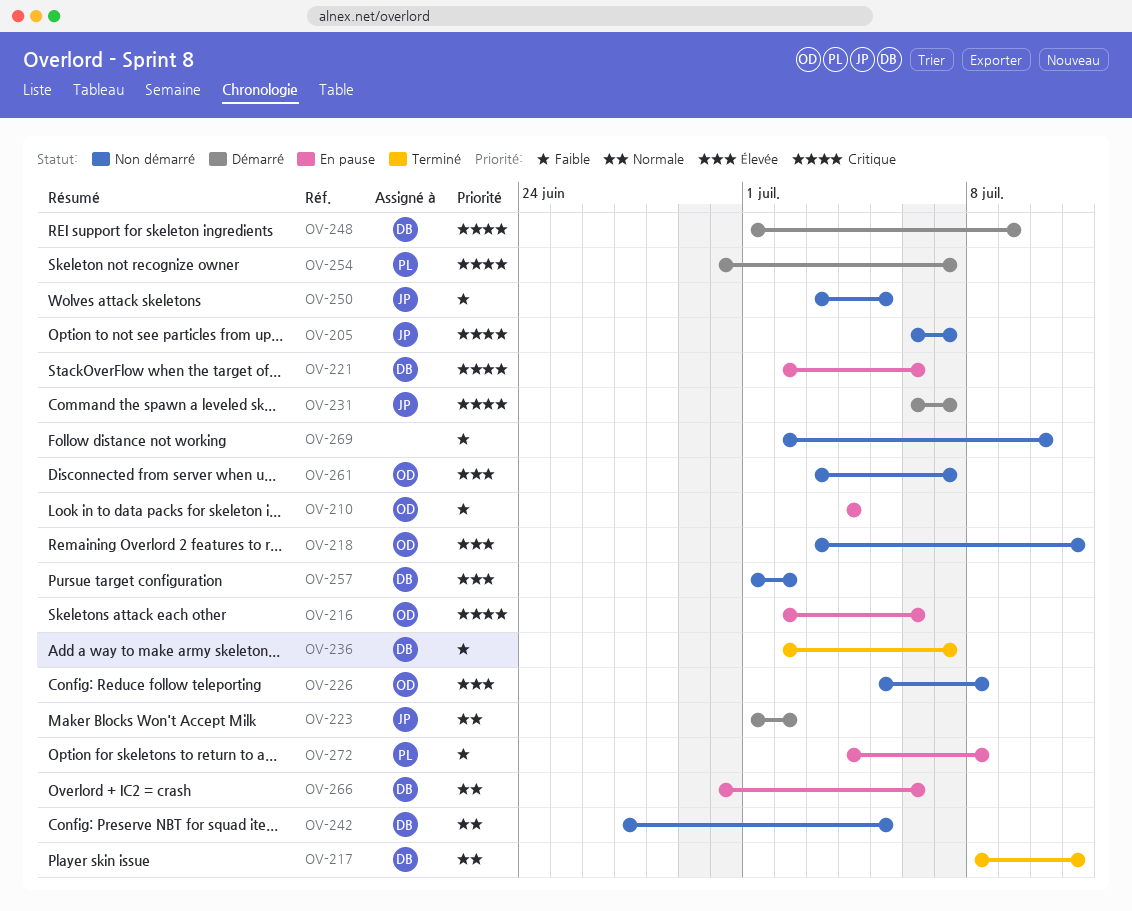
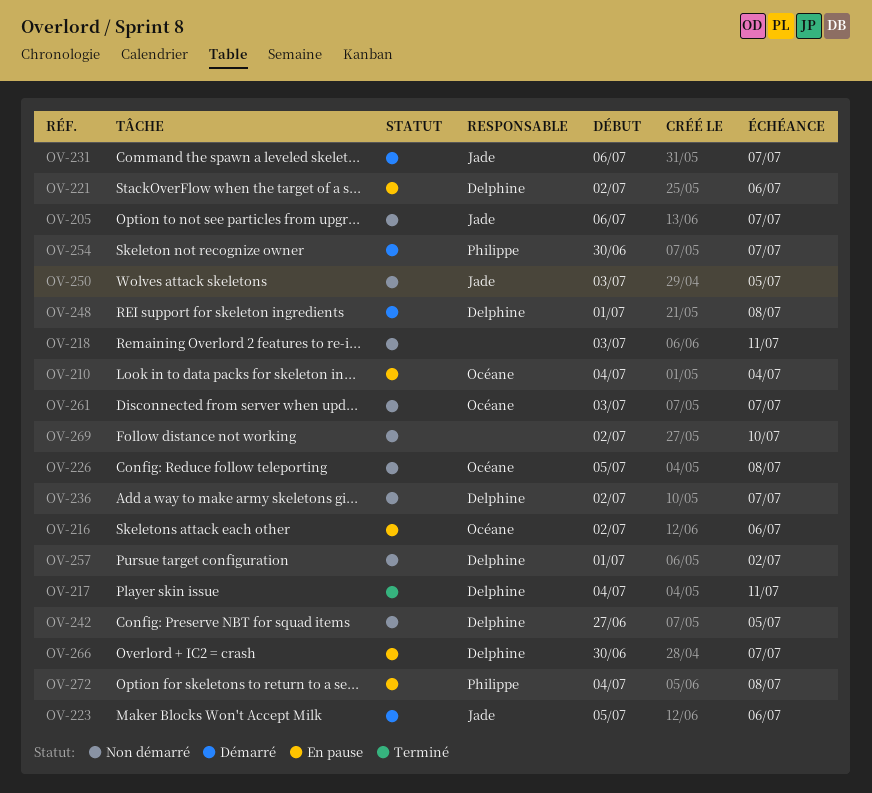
OV-217, start: Jul 8 -> Jul 4
OV-218, owner: Océane -> none
OV-223, start: Jul 1 -> Jul 5
OV-223, due: Jul 2 -> Jul 6
OV-236, status: Terminé -> Non démarré
OV-248, due: Jul 9 -> Jul 8
OV-266, due: Jul 6 -> Jul 7

